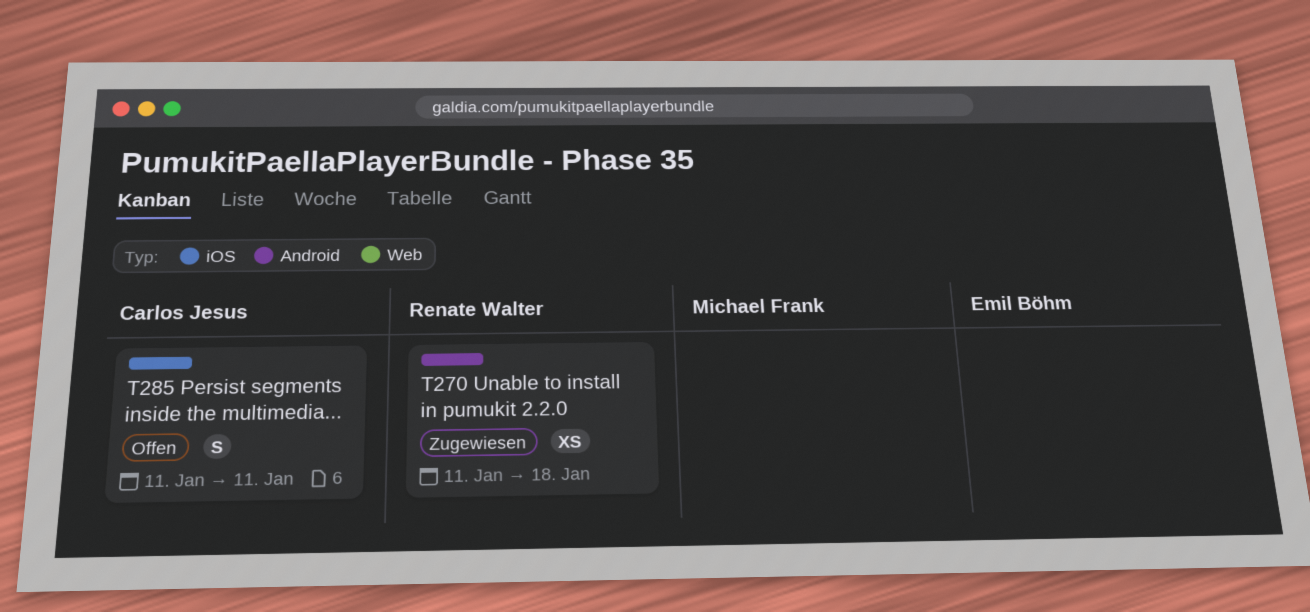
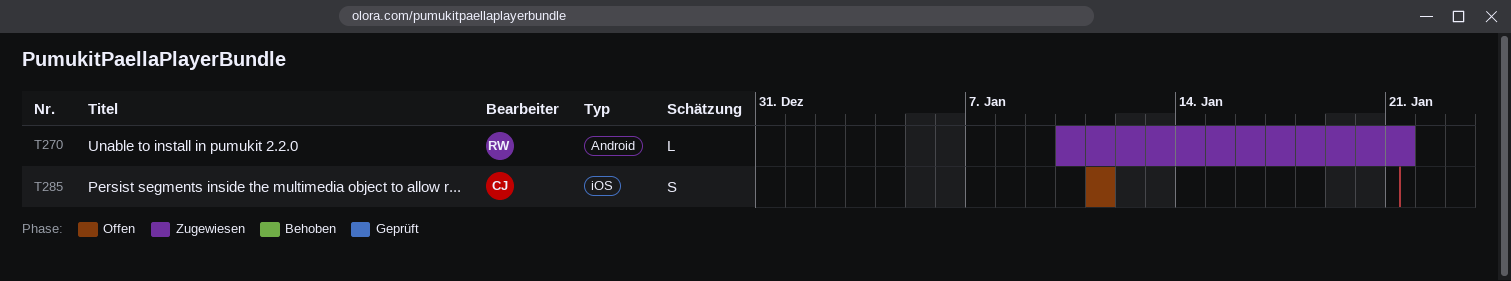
T270, estimate: XS -> L
T270, start: Jan 11 -> Jan 10
T270, due: Jan 18 -> Jan 21

